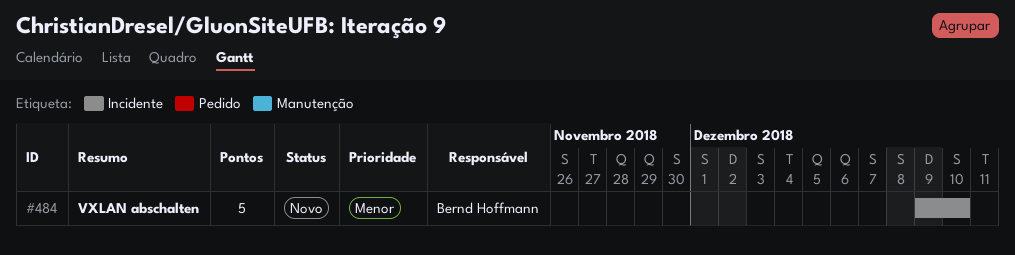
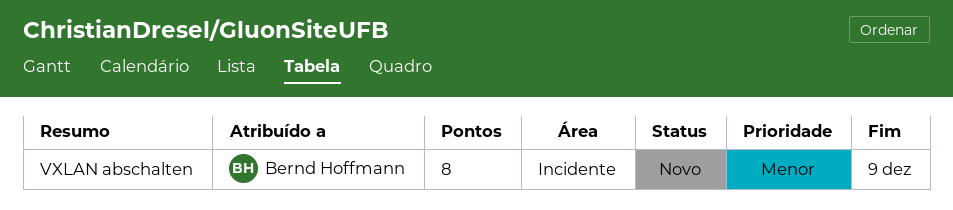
VXLAN abschalten, estimate: 5 -> 8
VXLAN abschalten, due: Dec 10 -> Dec 9

